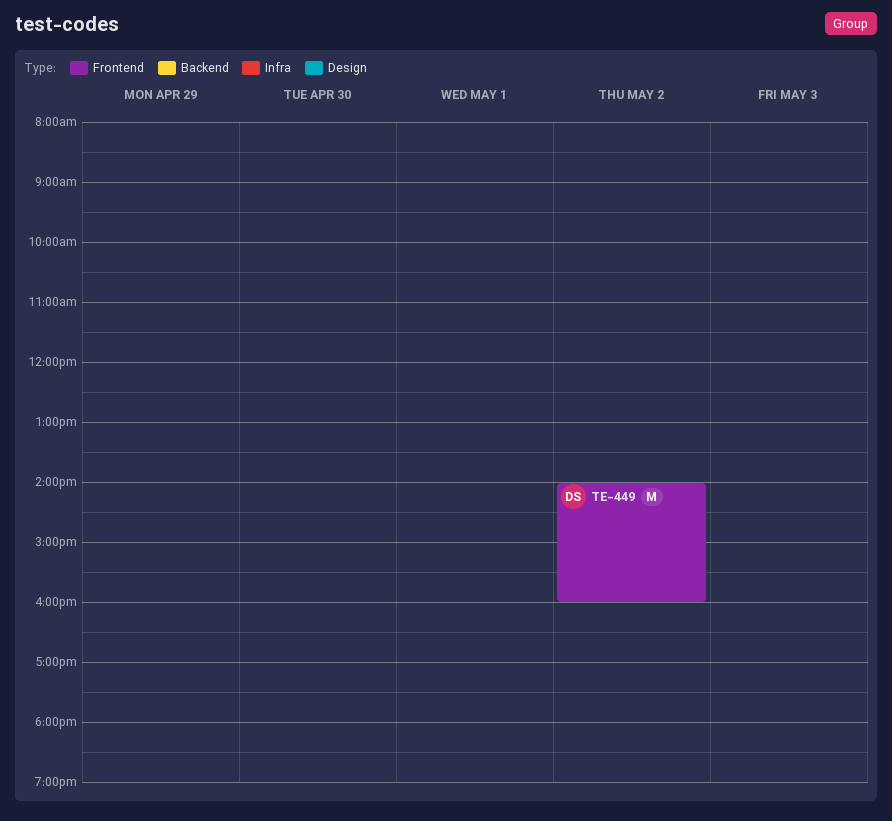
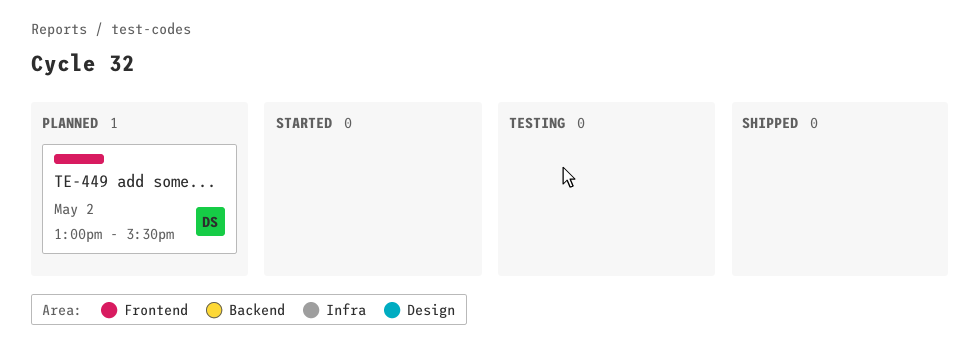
TE-449, begins: 14:00 -> 13:00
TE-449, ends: 16:00 -> 15:30

